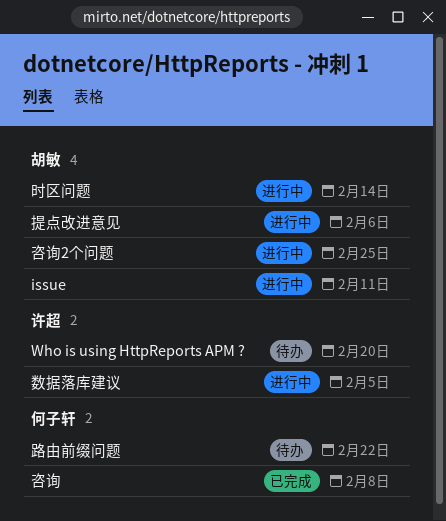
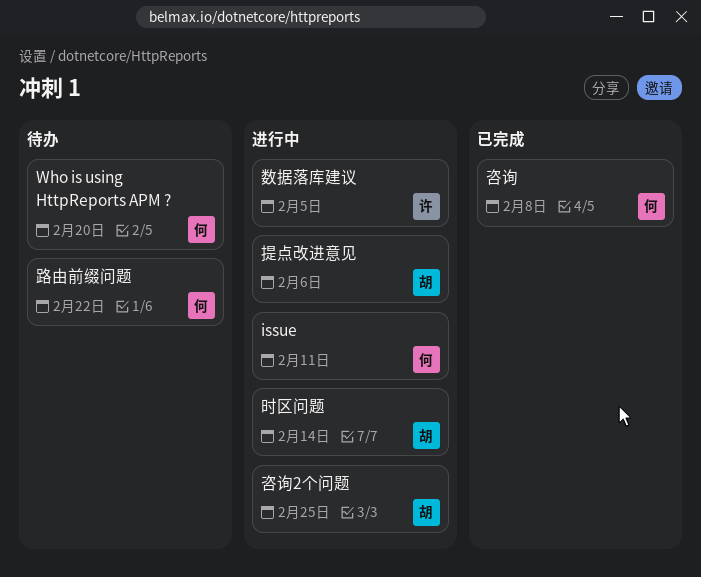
issue, owner: 胡敏 -> 何子轩
Who is using HttpReports APM ?, owner: 许超 -> 何子轩

